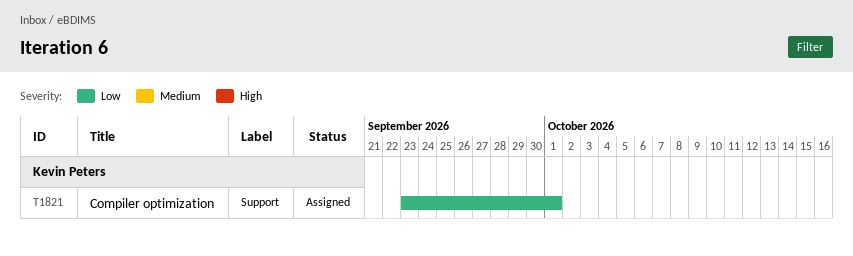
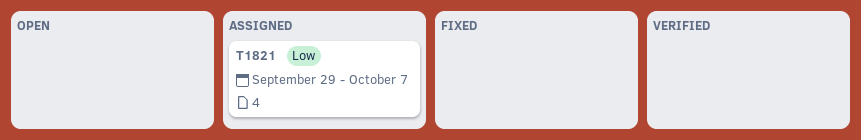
T1821, start: Sep 23 -> Sep 29
T1821, due: Oct 1 -> Oct 7

